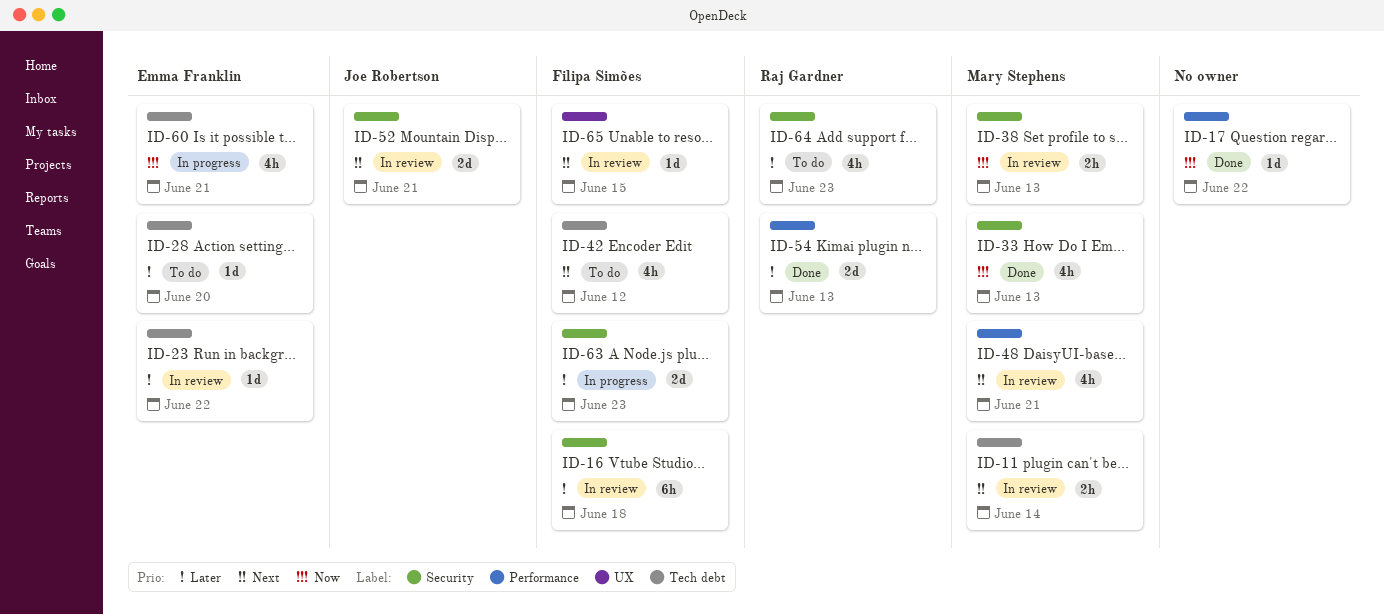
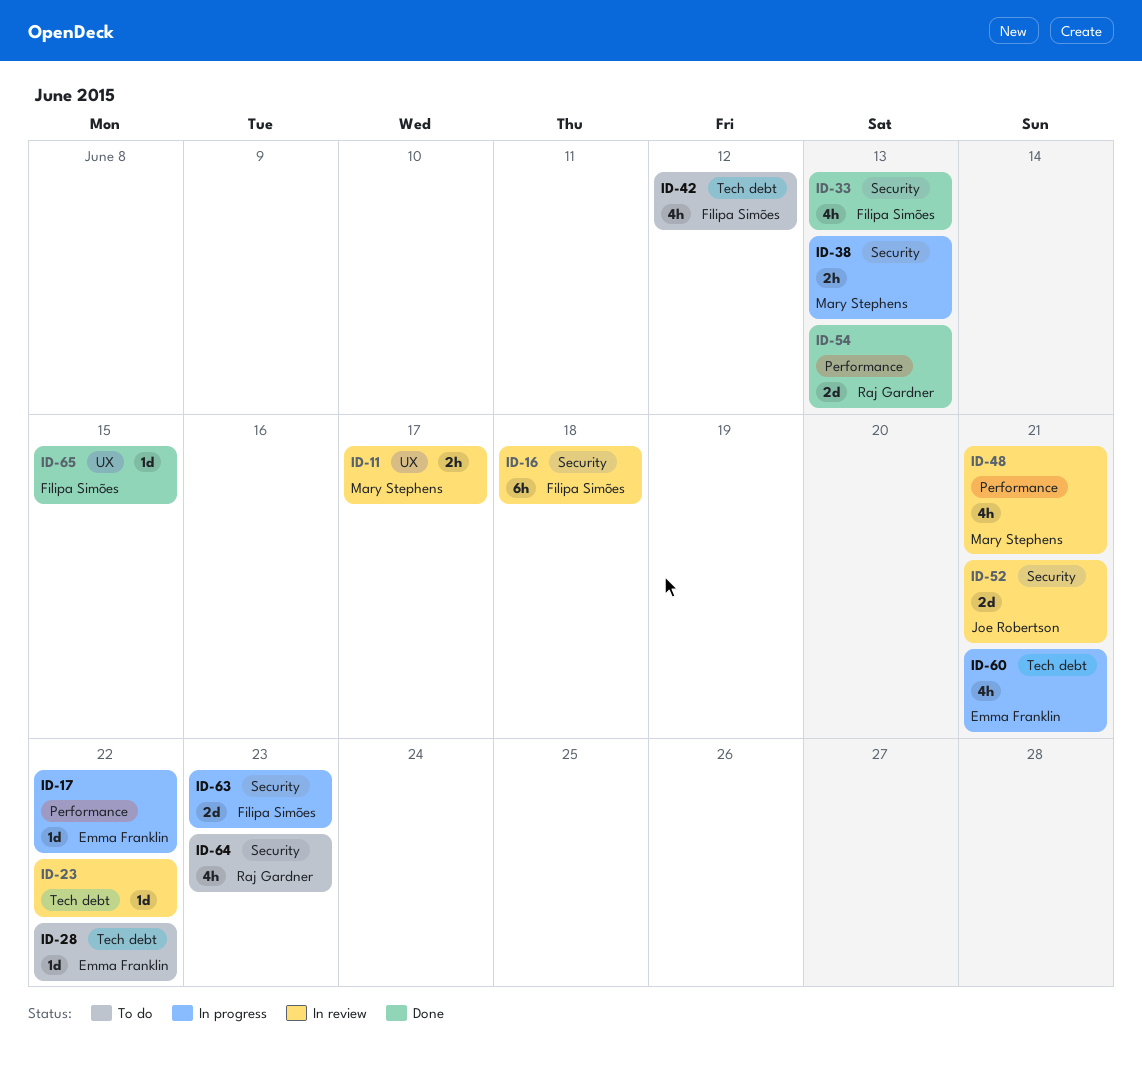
ID-11, label: Tech debt -> UX
ID-11, due: Jun 14 -> Jun 17
ID-17, status: Done -> In progress
ID-17, owner: none -> Emma Franklin
ID-23, owner: Emma Franklin -> none
ID-28, due: Jun 20 -> Jun 22
ID-33, owner: Mary Stephens -> Filipa Simões
ID-38, status: In review -> In progress
ID-65, status: In review -> Done

